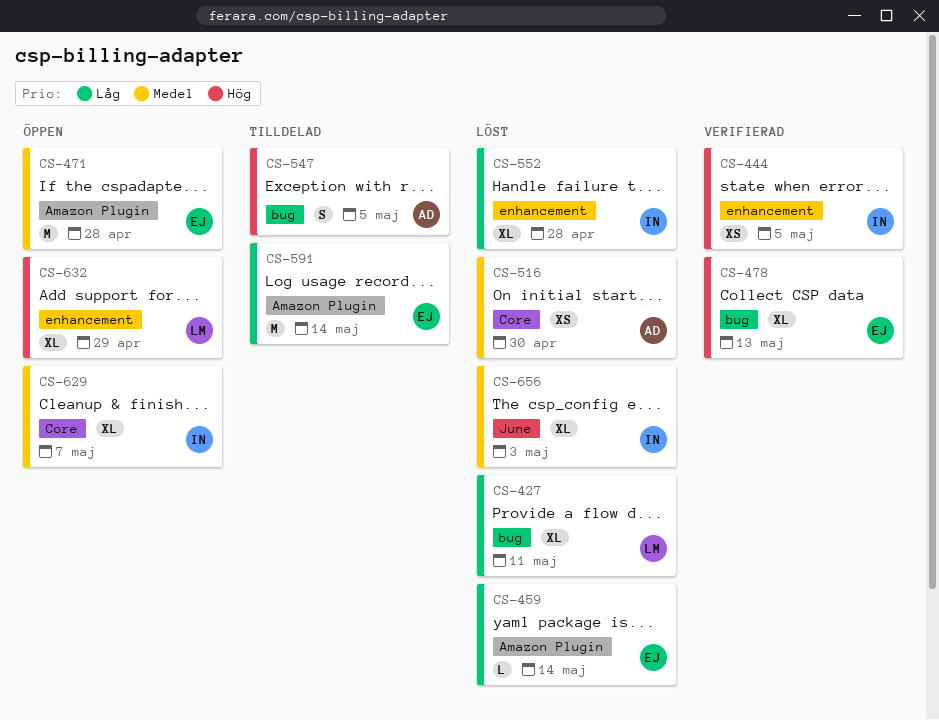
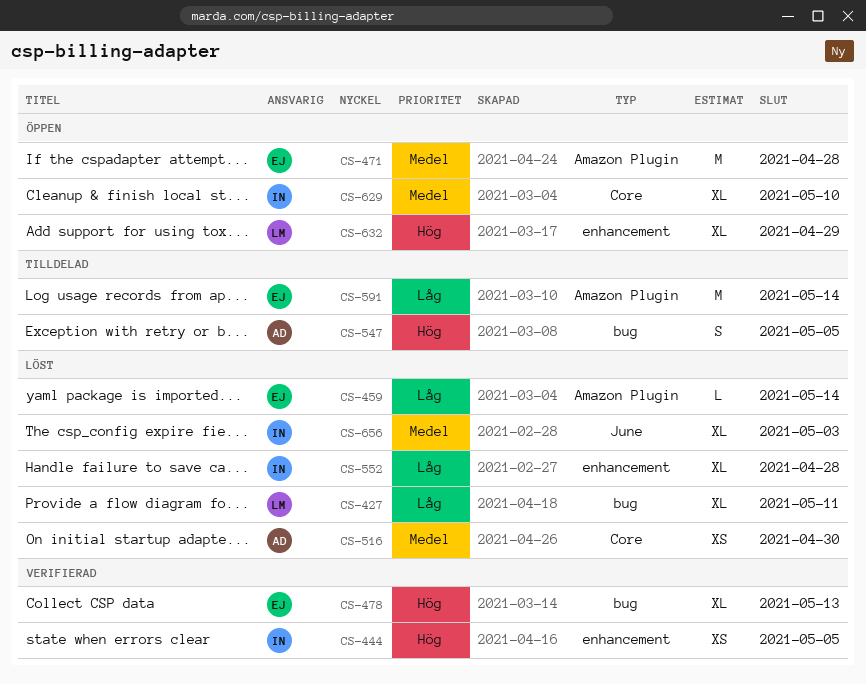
CS-629, due: May 7 -> May 10

